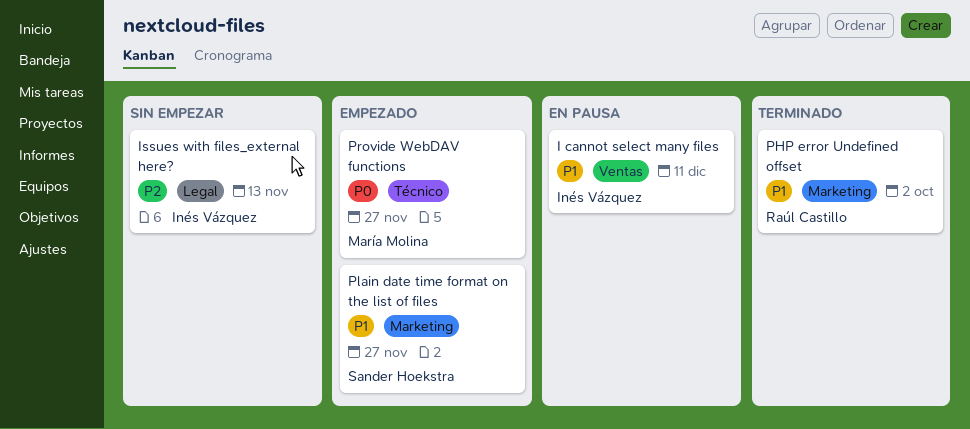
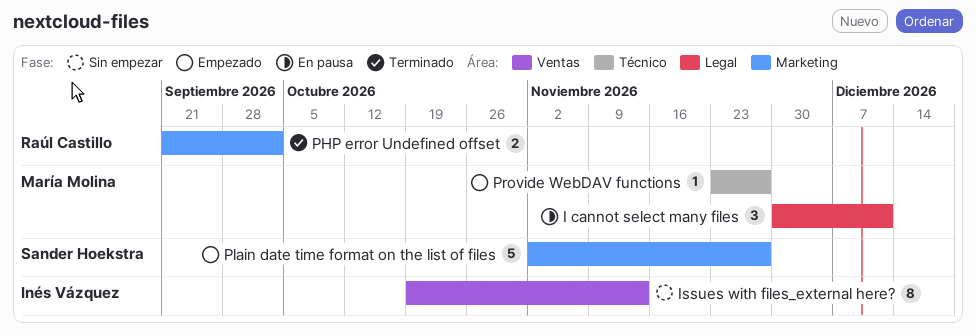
I cannot select many files, owner: Inés Vázquez -> María Molina
I cannot select many files, label: Ventas -> Legal
Issues with files_external here?, label: Legal -> Ventas

